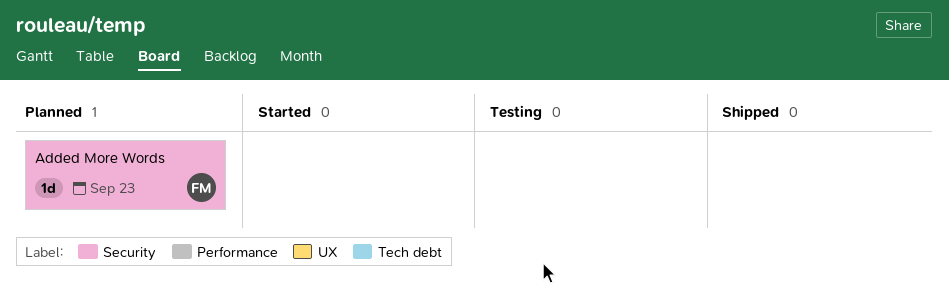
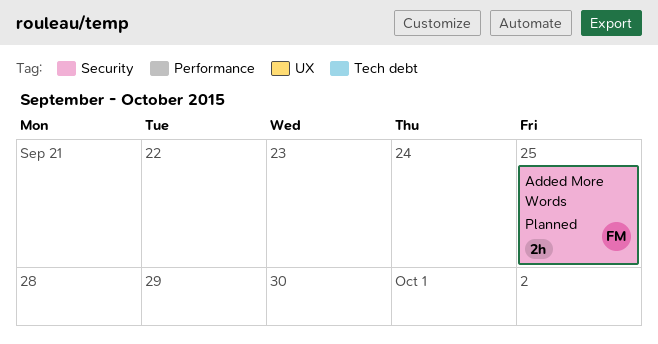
Added More Words, estimate: 1d -> 2h
Added More Words, due: Sep 23 -> Sep 25

